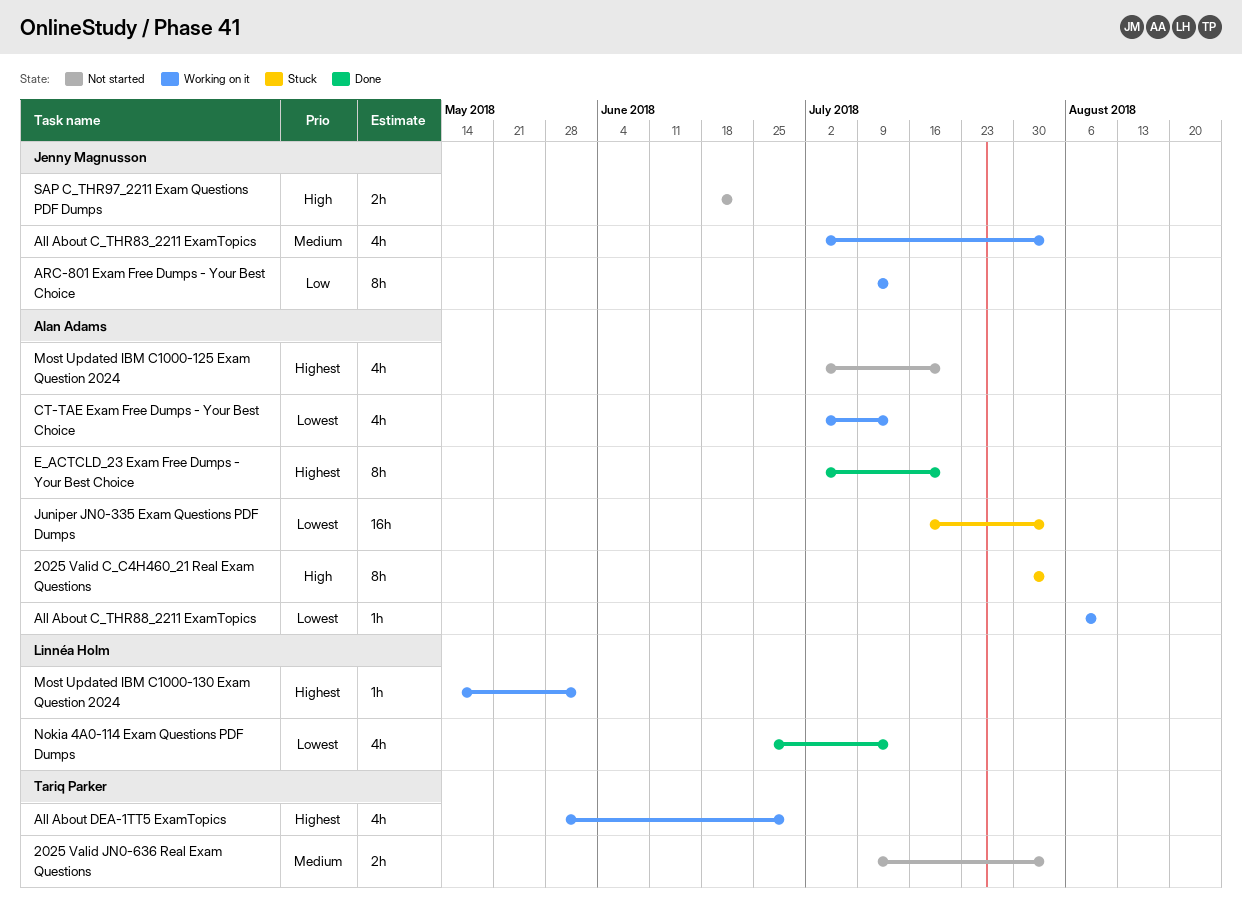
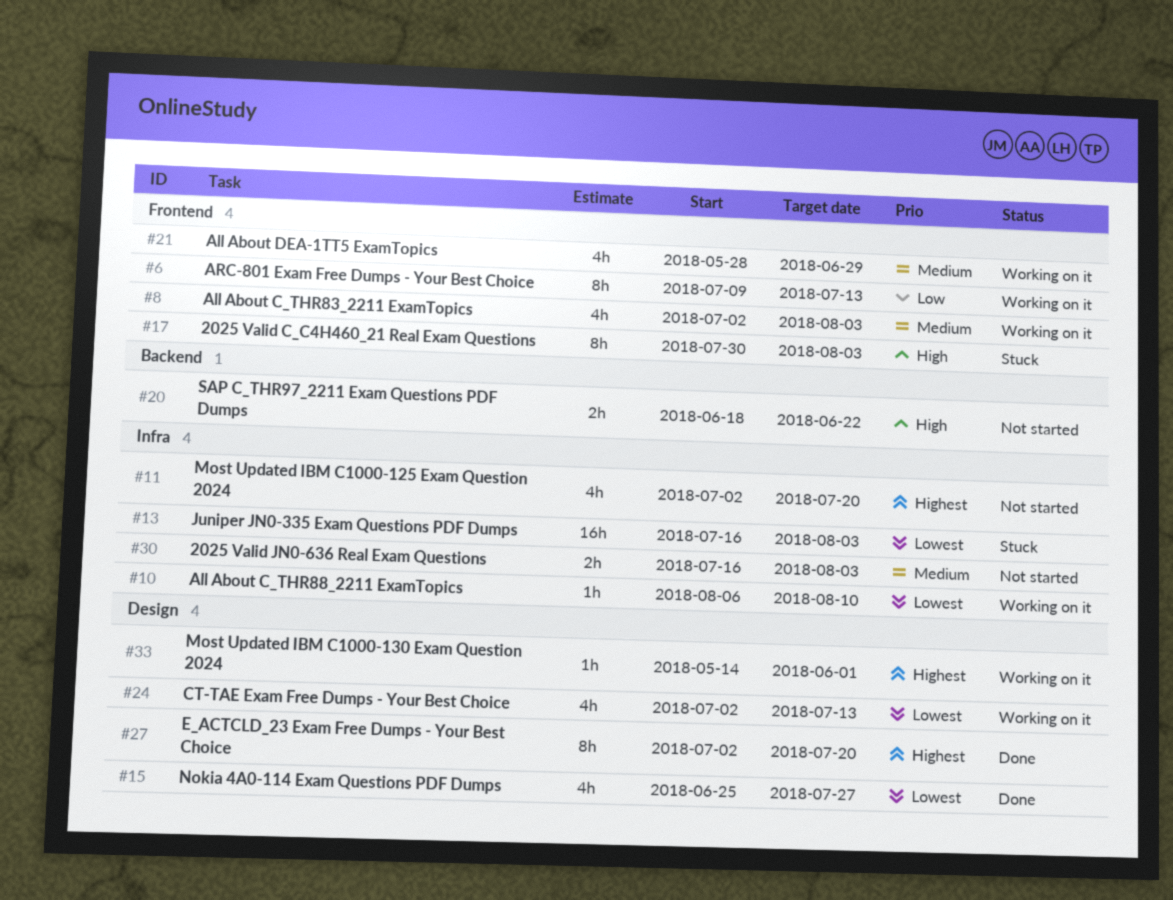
2025 Valid JN0-636 Real Exam Questions, start: Jul 9 -> Jul 16
All About DEA-1TT5 ExamTopics, priority: Highest -> Medium
Nokia 4A0-114 Exam Questions PDF Dumps, due: Jul 13 -> Jul 27

